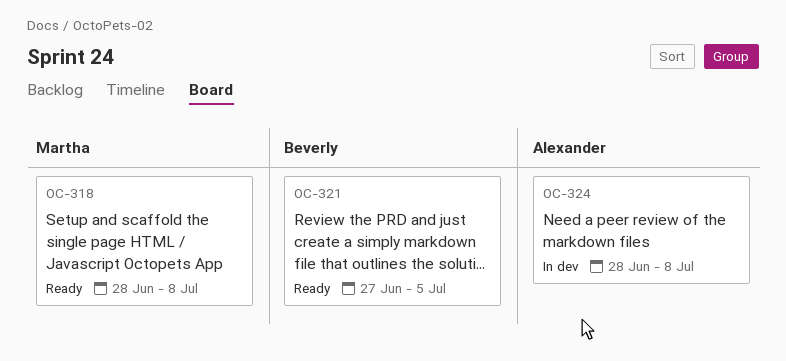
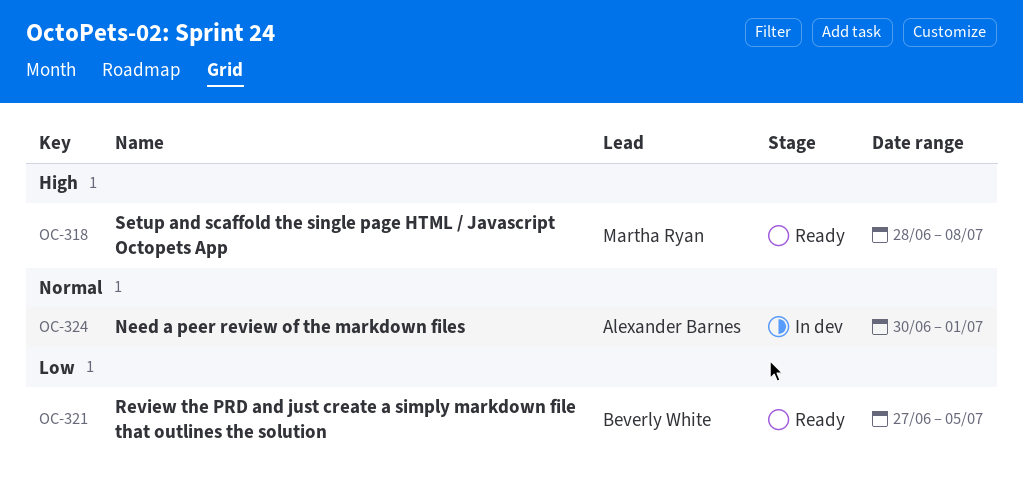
OC-324, start: Jun 28 -> Jun 30
OC-324, due: Jul 8 -> Jul 1

